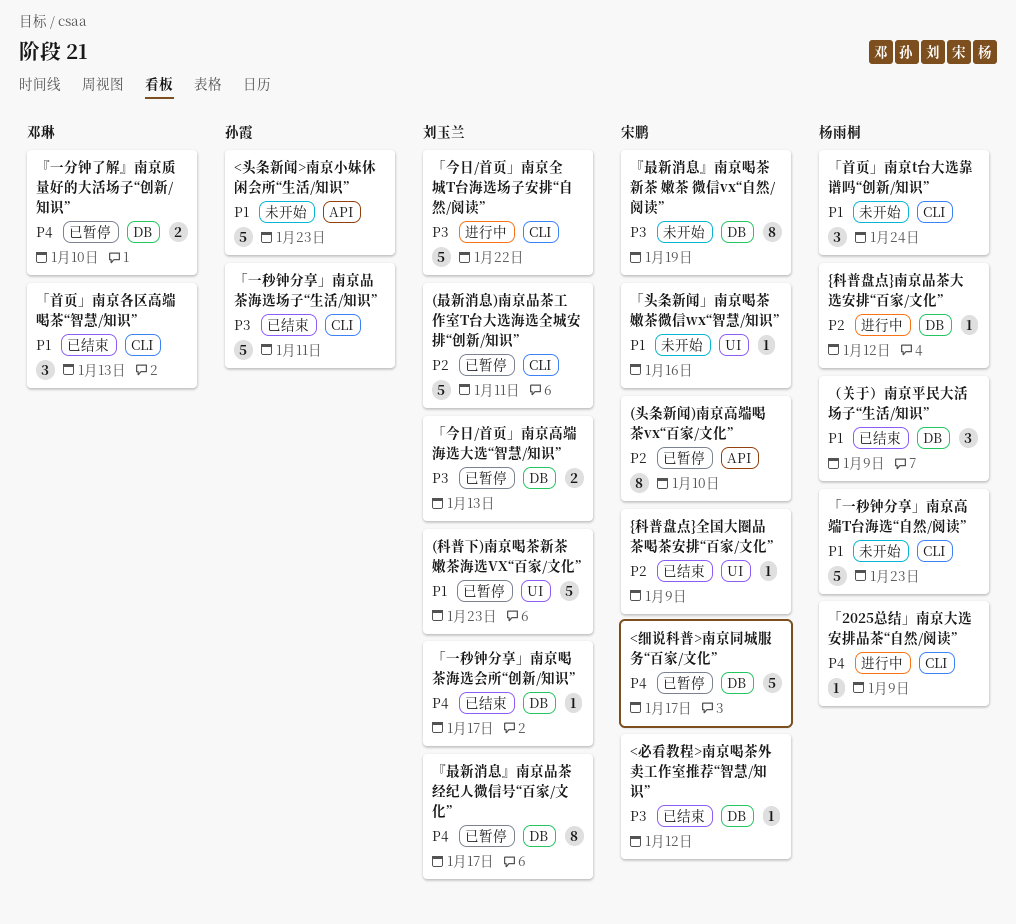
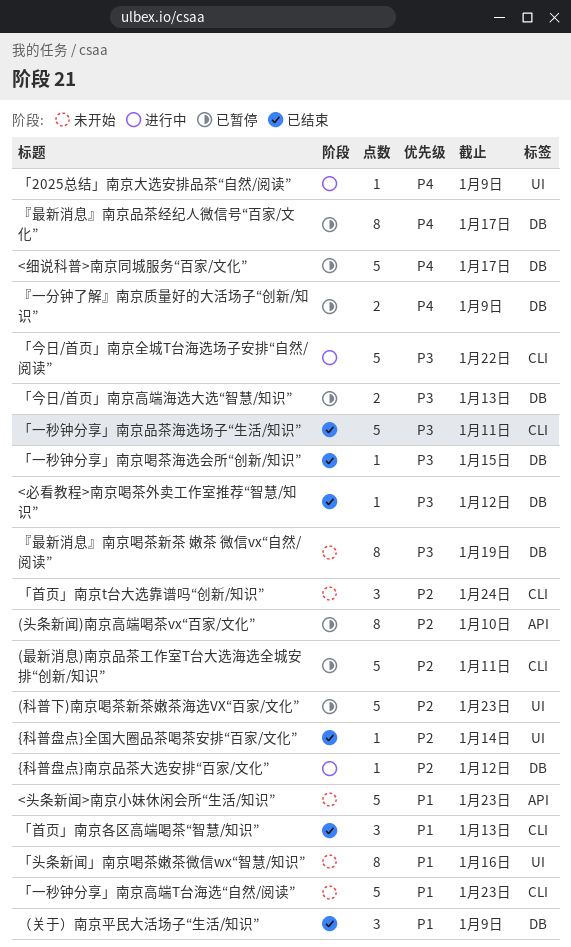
(科普下)南京喝茶新茶嫩茶海选VX“百家/文化”, priority: P1 -> P2
{科普盘点}全国大圈品茶喝茶安排“百家/文化”, due: Jan 9 -> Jan 14
「2025总结」南京大选安排品茶“自然/阅读”, label: CLI -> UI
「一秒钟分享」南京喝茶海选会所“创新/知识”, priority: P4 -> P3
「一秒钟分享」南京喝茶海选会所“创新/知识”, due: Jan 17 -> Jan 15
「头条新闻」南京喝茶嫩茶微信wx“智慧/知识”, estimate: 1 -> 8
「首页」南京t台大选靠谱吗“创新/知识”, priority: P1 -> P2
『一分钟了解』南京质量好的大活场子“创新/知识”, due: Jan 10 -> Jan 9

